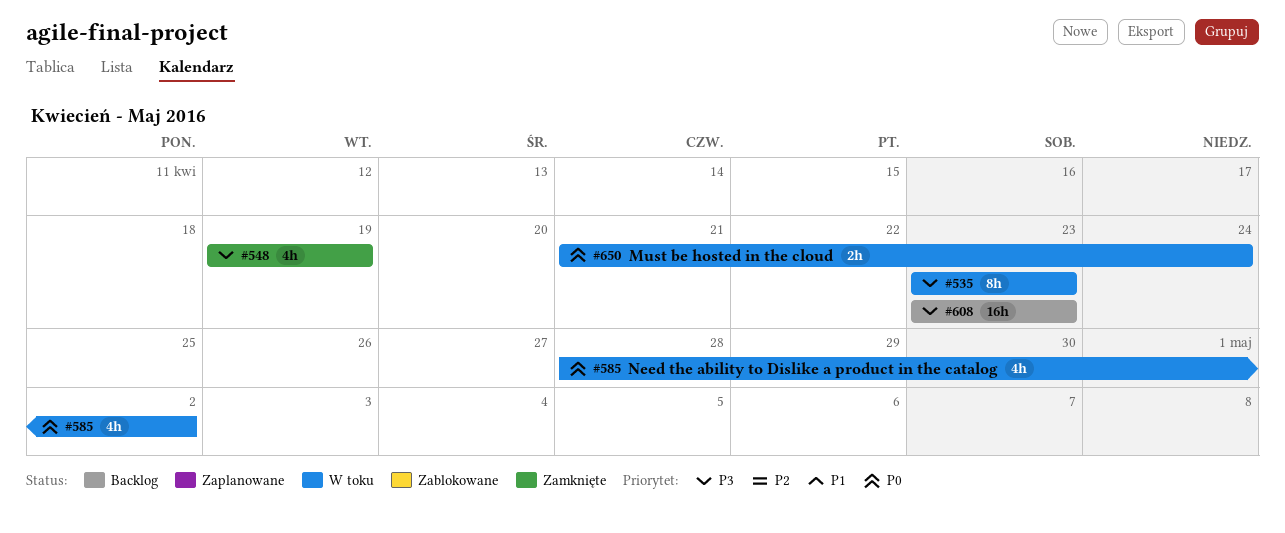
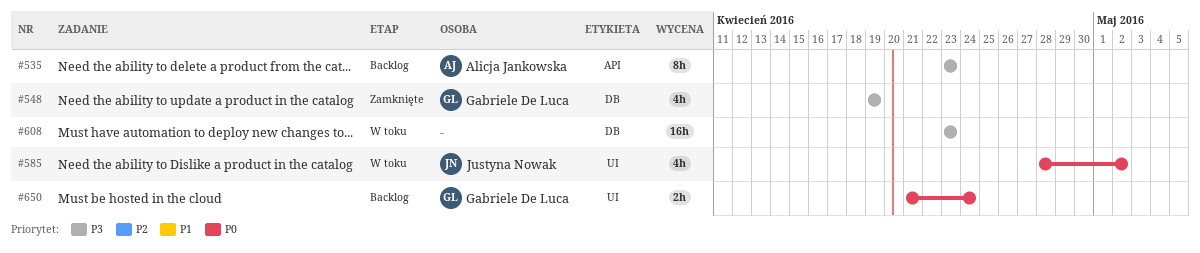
#535, status: W toku -> Backlog
#608, status: Backlog -> W toku
#650, status: W toku -> Backlog

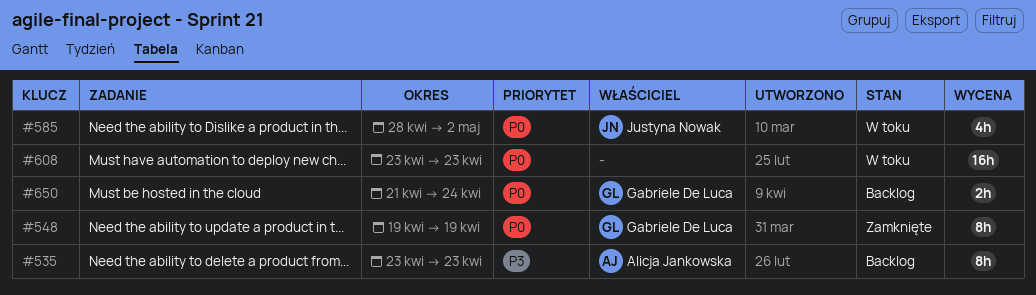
#548, priority: P3 -> P0
#548, estimate: 4h -> 8h
#608, priority: P3 -> P0

